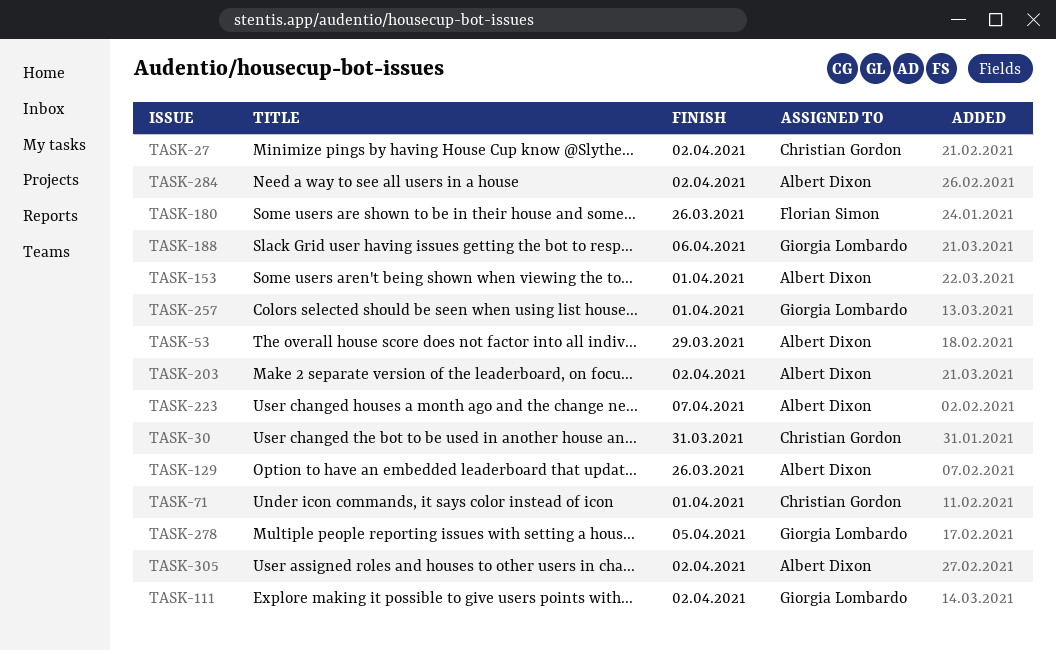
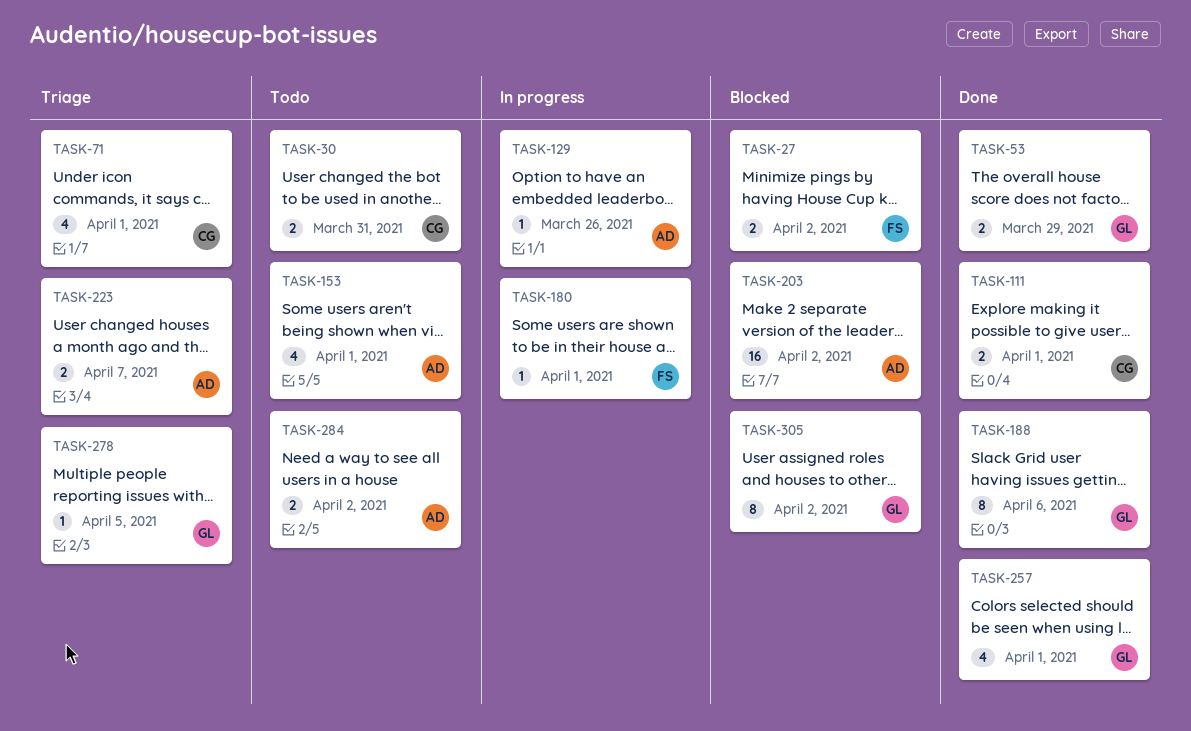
TASK-27, owner: Christian Gordon -> Florian Simon
TASK-53, owner: Albert Dixon -> Giorgia Lombardo
TASK-111, owner: Giorgia Lombardo -> Christian Gordon
TASK-111, due: Apr 2 -> Apr 1
TASK-180, due: Mar 26 -> Apr 1
TASK-305, owner: Albert Dixon -> Giorgia Lombardo

